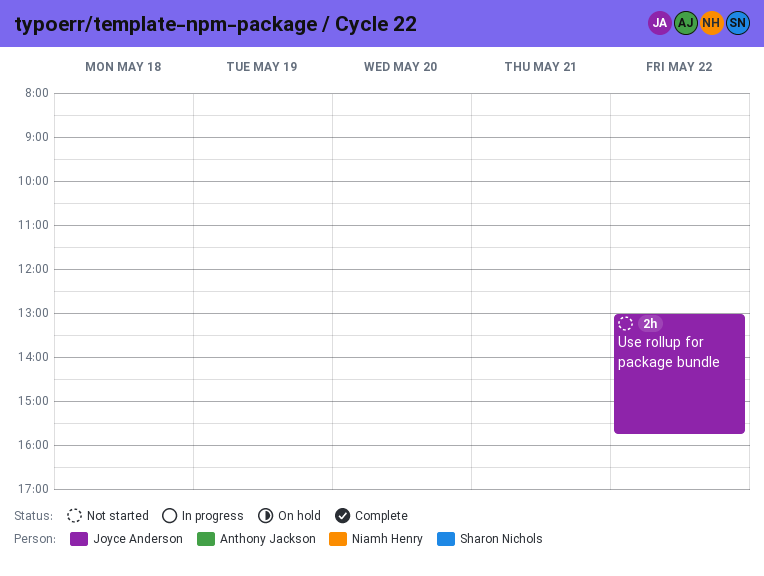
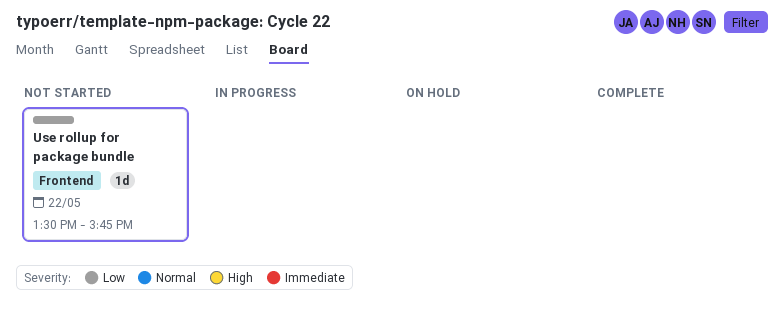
Use rollup for package bundle, estimate: 2h -> 1d
Use rollup for package bundle, begins: 13:00 -> 13:30

